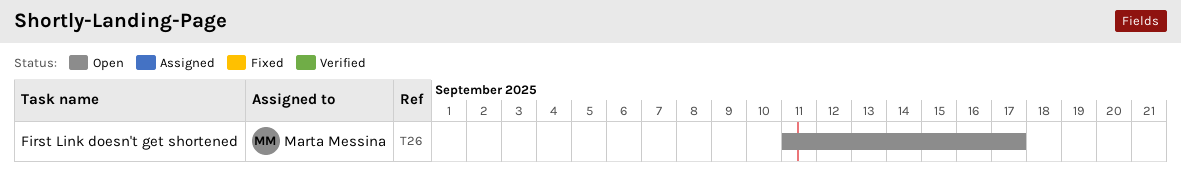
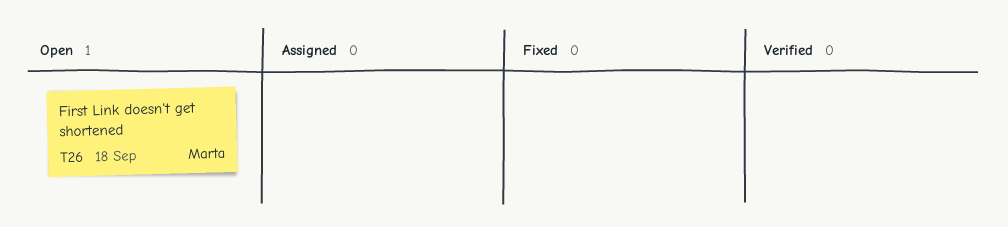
T26, due: Sep 17 -> Sep 18

